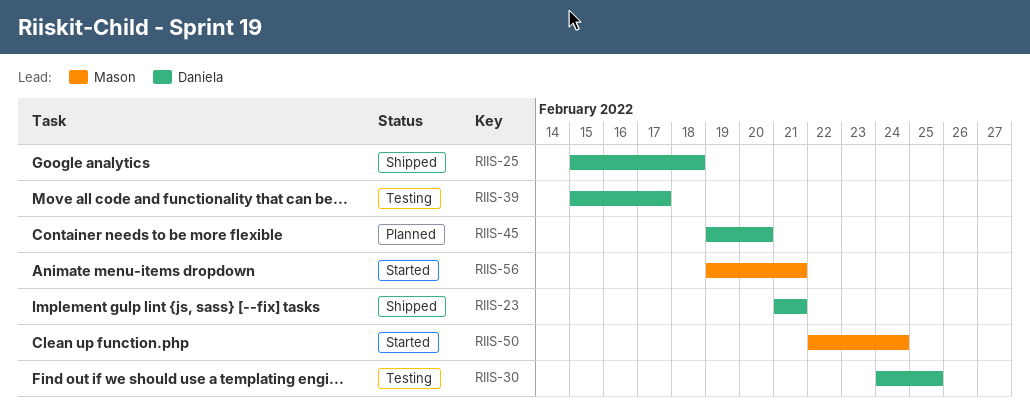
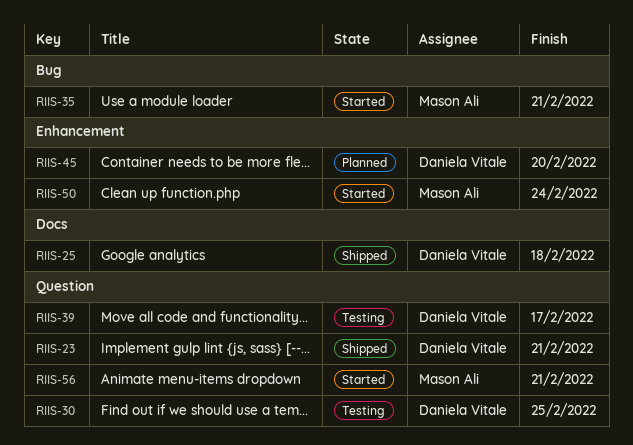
RIIS-35: none -> present

